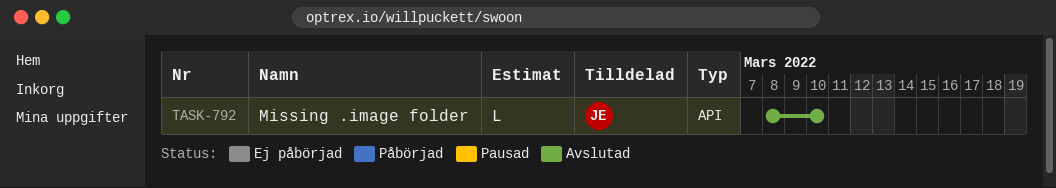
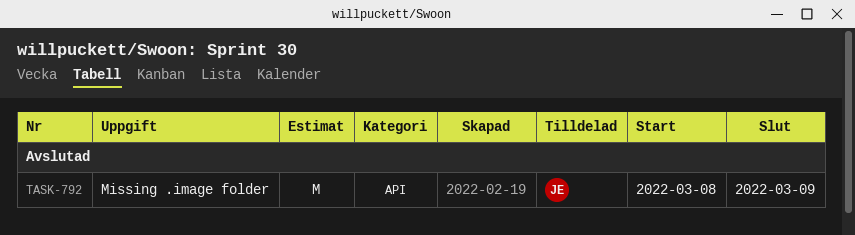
TASK-792, estimate: L -> M
TASK-792, due: Mar 10 -> Mar 9

